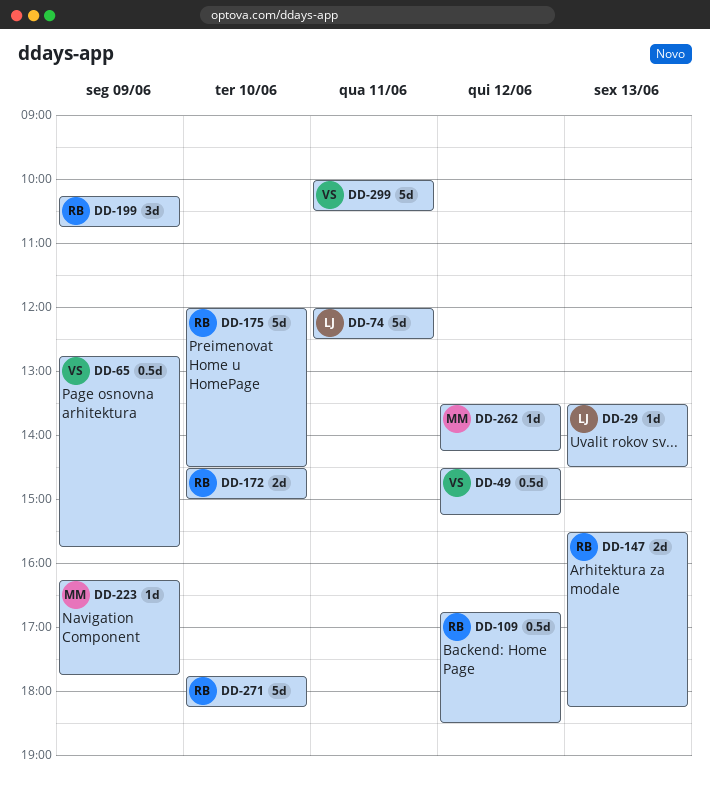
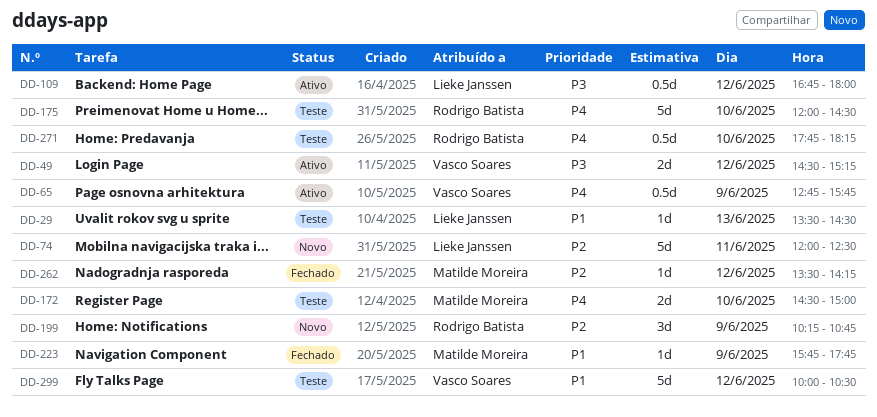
DD-49, estimate: 0.5d -> 2d
DD-109, owner: Rodrigo Batista -> Lieke Janssen
DD-109, ends: 18:30 -> 18:00
DD-147: present -> none
DD-172, owner: Rodrigo Batista -> Matilde Moreira
DD-223, begins: 16:15 -> 15:45
DD-271, estimate: 5d -> 0.5d
DD-299, day: Jun 11 -> Jun 12

